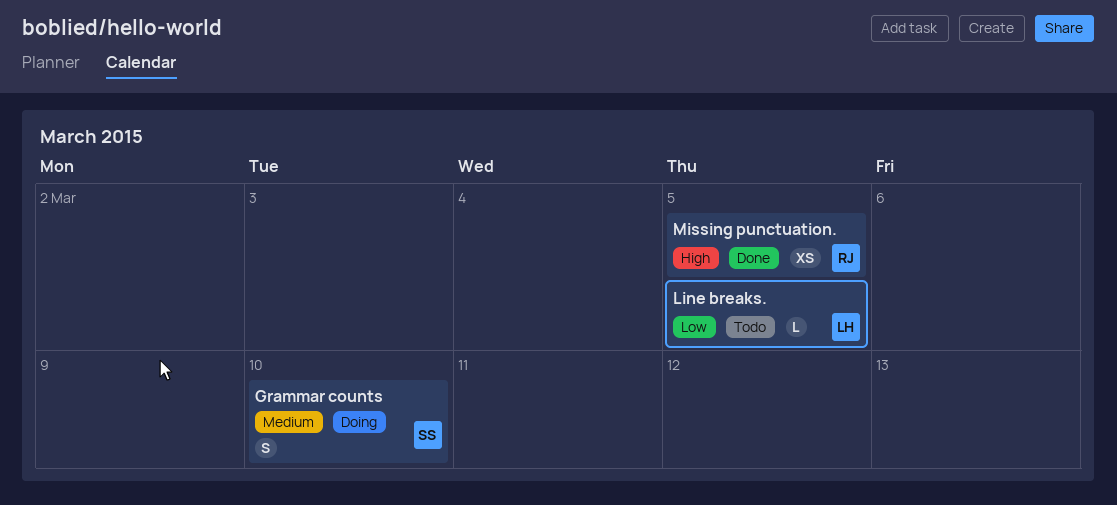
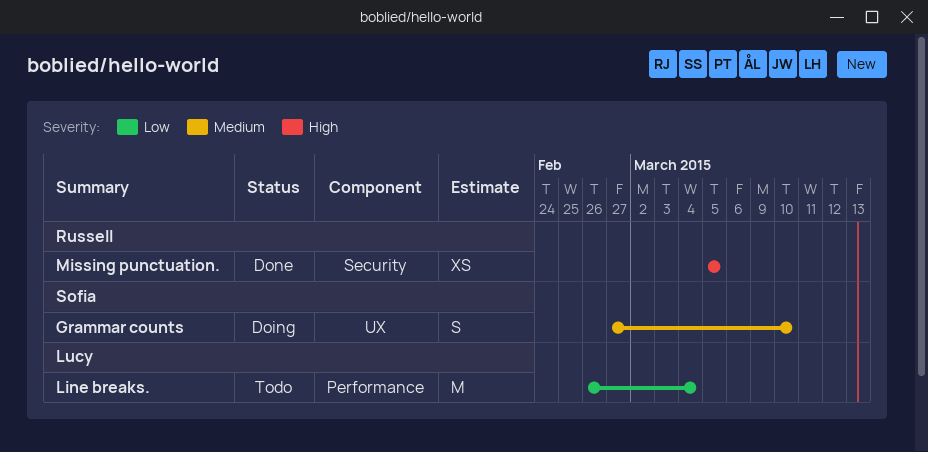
Line breaks., estimate: L -> M
Line breaks., due: Mar 5 -> Mar 4

